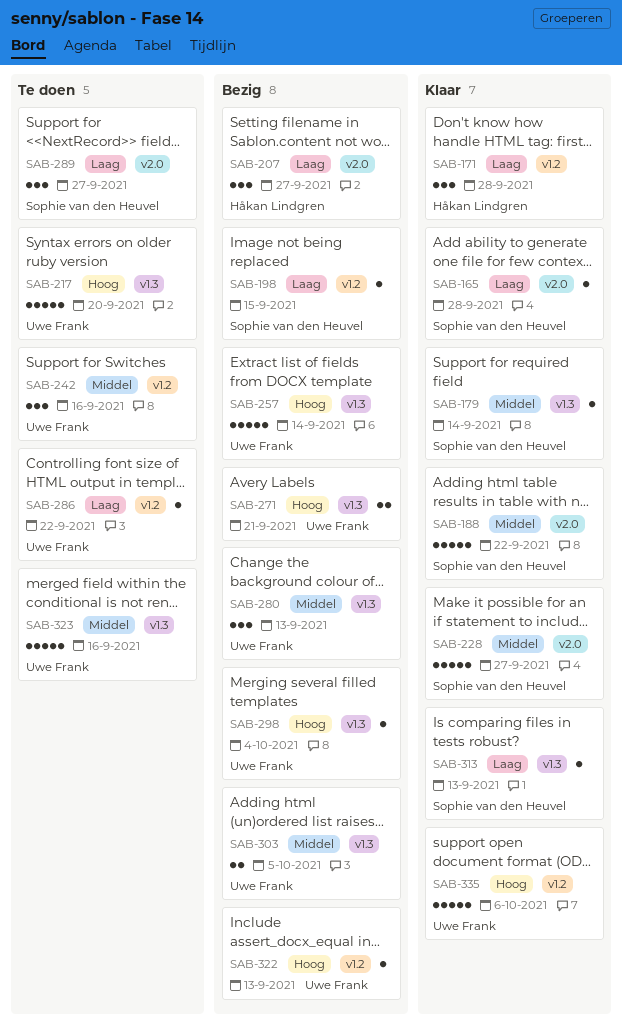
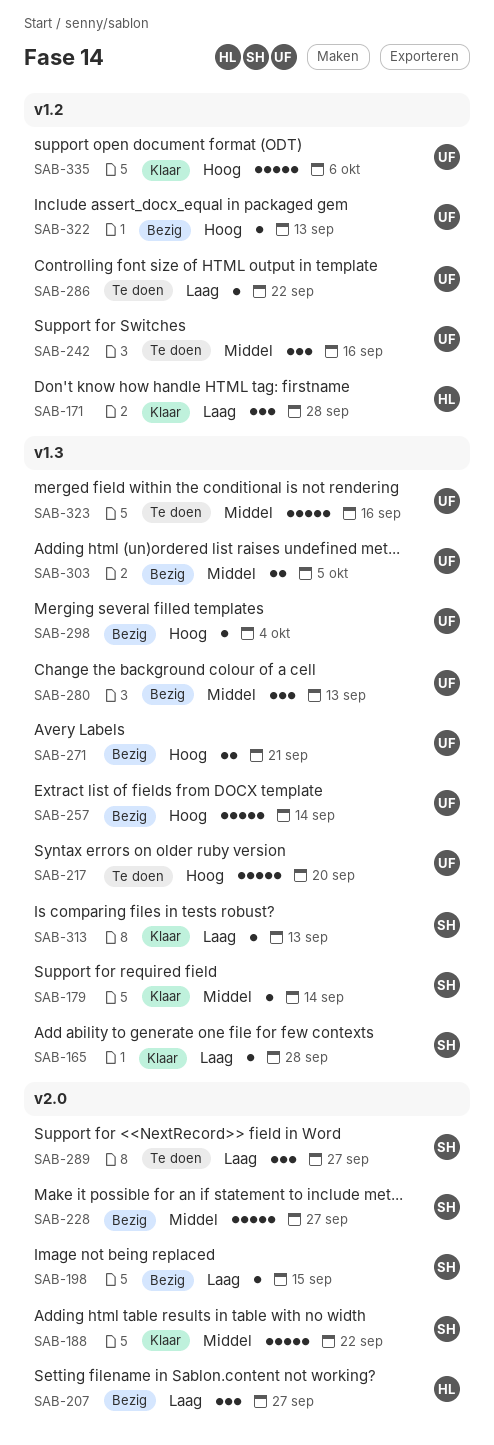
SAB-165, label: v2.0 -> v1.3
SAB-198, label: v1.2 -> v2.0
SAB-228, status: Klaar -> Bezig

